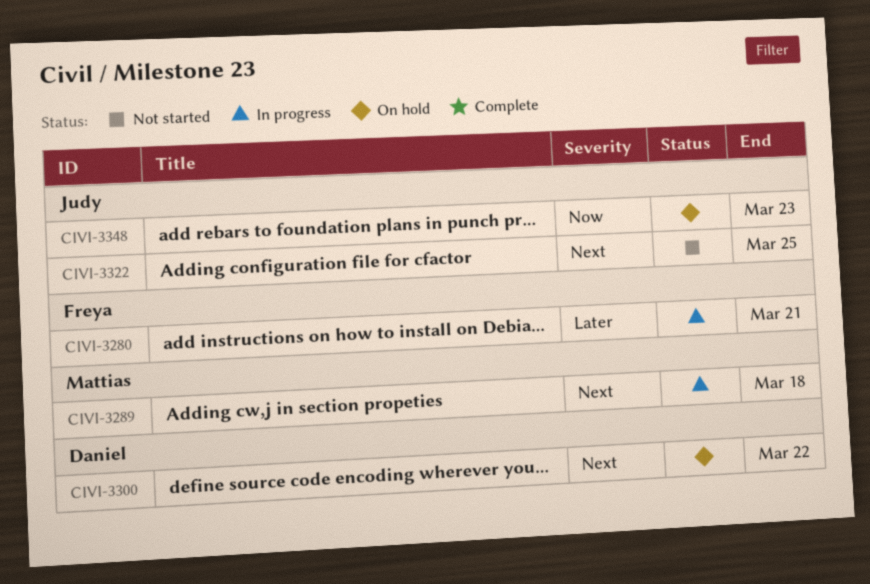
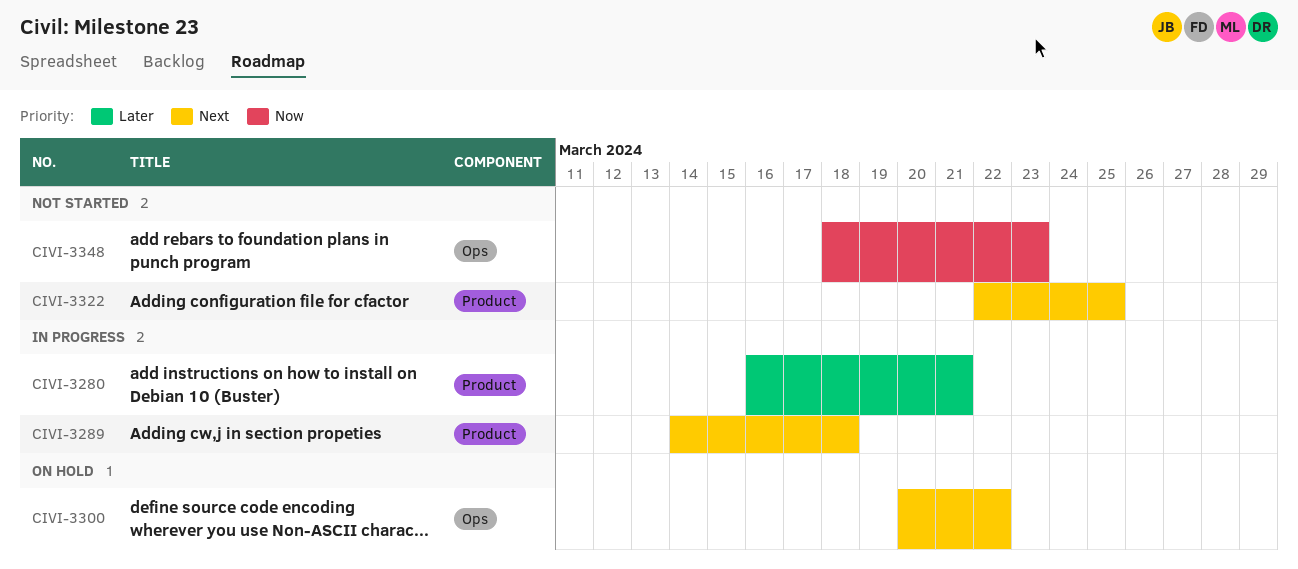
CIVI-3348, status: On hold -> Not started

